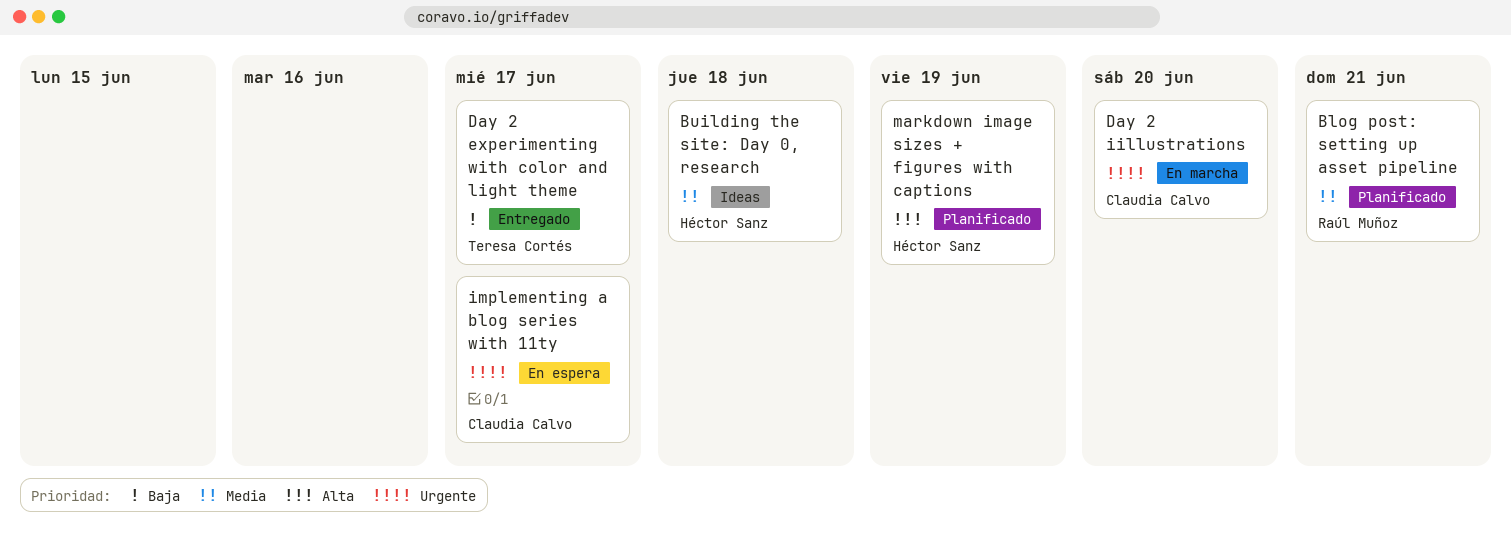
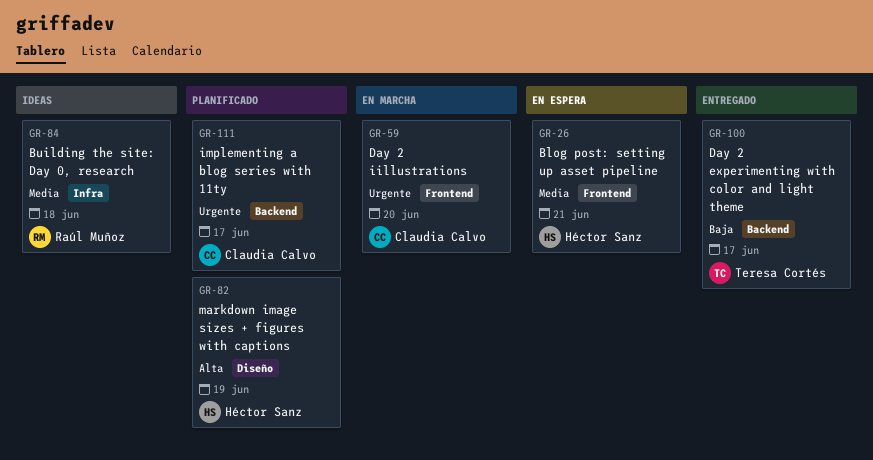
Blog post: setting up asset pipeline, status: Planificado -> En espera
Blog post: setting up asset pipeline, owner: Raúl Muñoz -> Héctor Sanz
Building the site: Day 0, research, owner: Héctor Sanz -> Raúl Muñoz
implementing a blog series with 11ty, status: En espera -> Planificado

